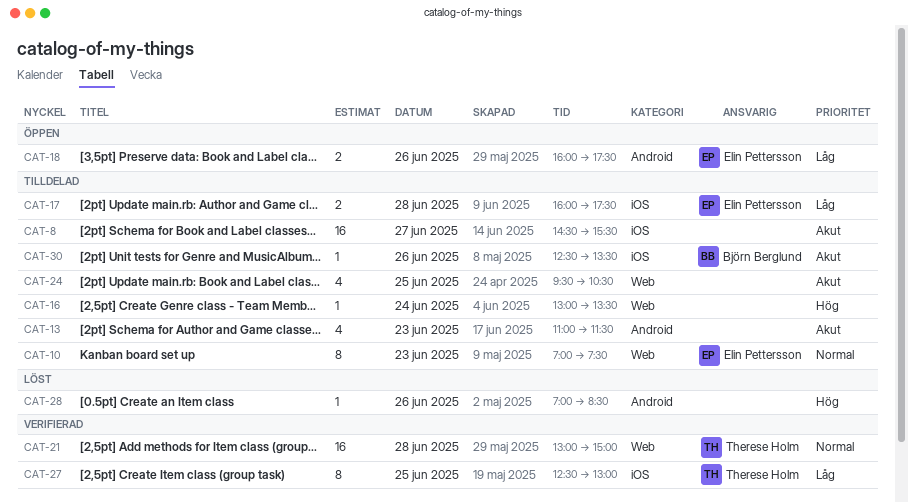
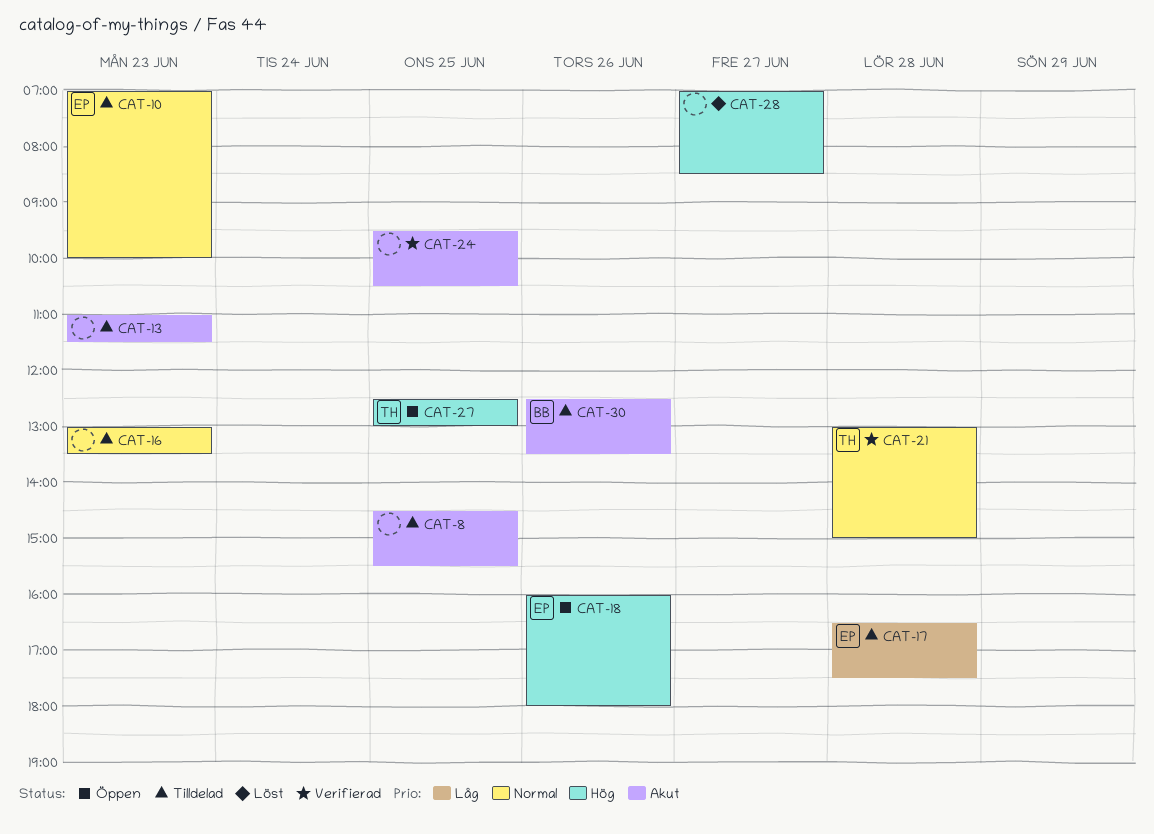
CAT-8, day: Jun 27 -> Jun 25
CAT-10, ends: 07:30 -> 10:00
CAT-16, priority: Hög -> Normal
CAT-16, day: Jun 24 -> Jun 23
CAT-17, begins: 16:00 -> 16:30
CAT-18, priority: Låg -> Hög
CAT-18, ends: 17:30 -> 18:00
CAT-24, status: Tilldelad -> Verifierad
CAT-27, status: Verifierad -> Öppen
CAT-27, priority: Låg -> Hög
CAT-28, day: Jun 26 -> Jun 27

